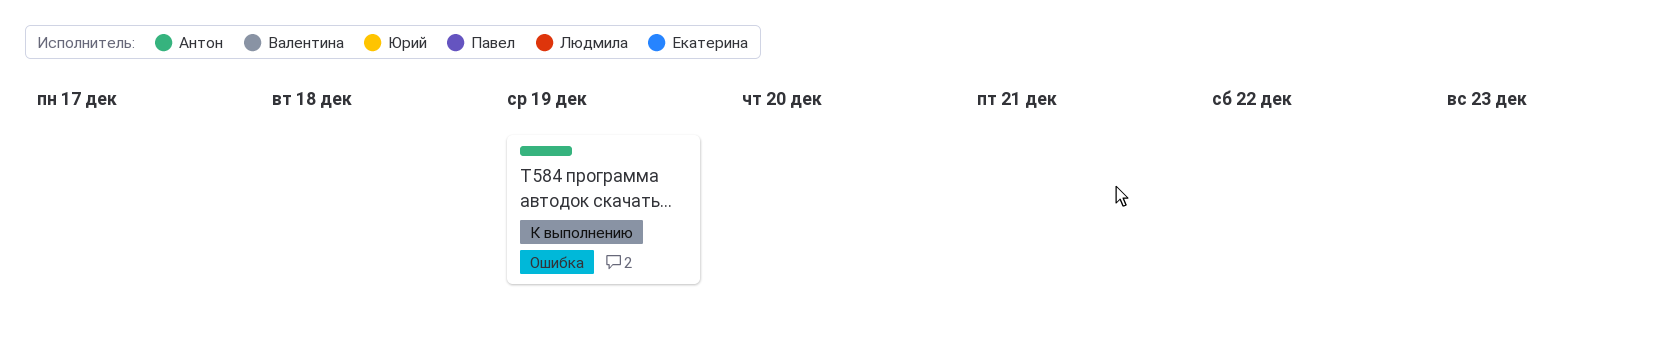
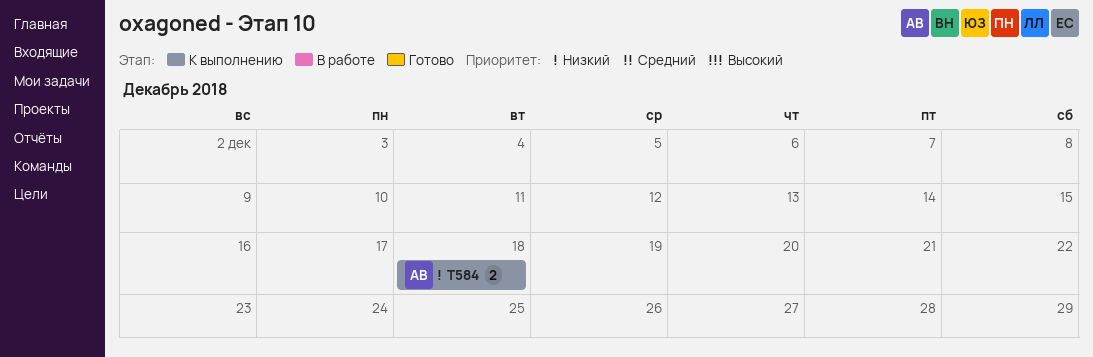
T584, due: Dec 19 -> Dec 18

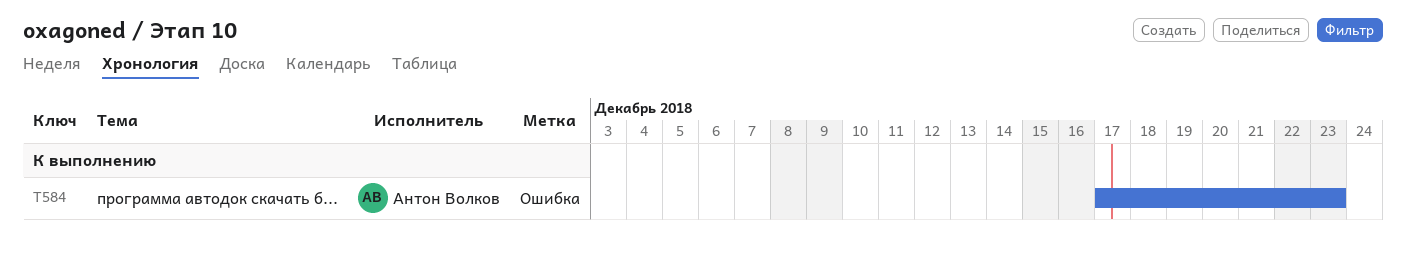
T584, start: Dec 18 -> Dec 17
T584, due: Dec 18 -> Dec 23

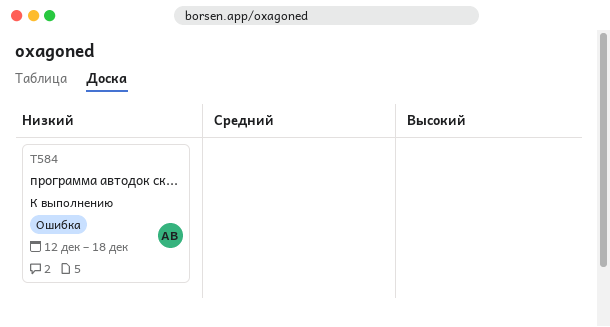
T584, start: Dec 17 -> Dec 12
T584, due: Dec 23 -> Dec 18

